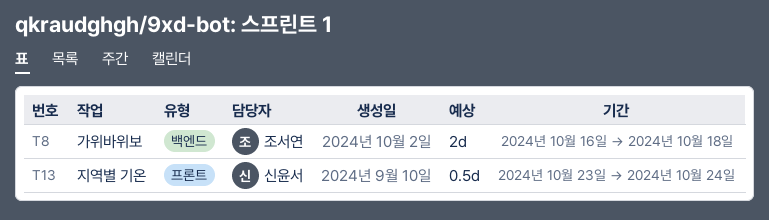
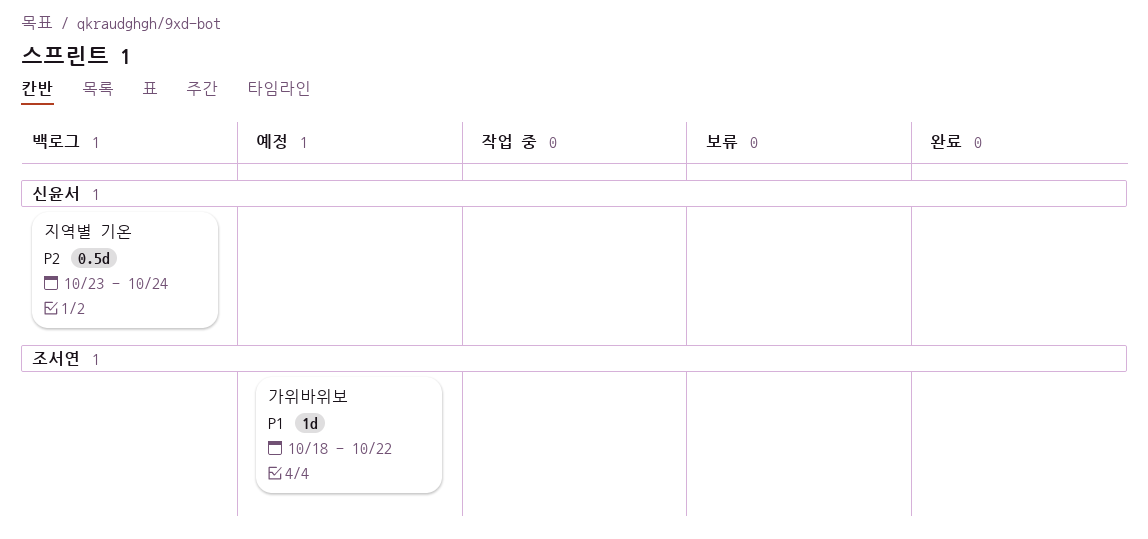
가위바위보, estimate: 2d -> 1d
가위바위보, start: Oct 16 -> Oct 18
가위바위보, due: Oct 18 -> Oct 22

